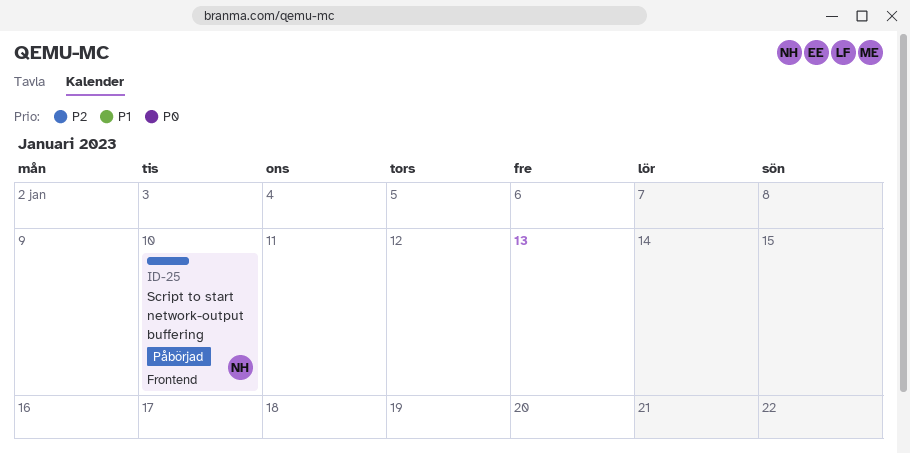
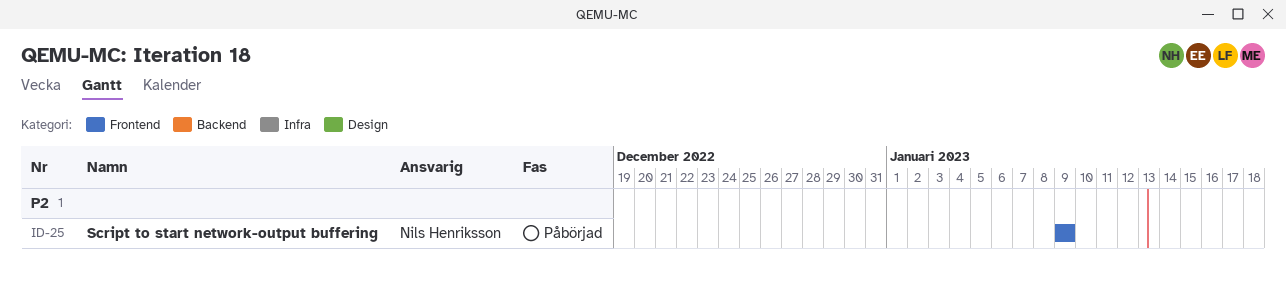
ID-25, due: Jan 10 -> Jan 9

